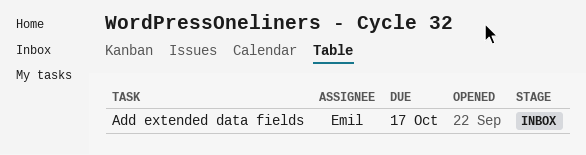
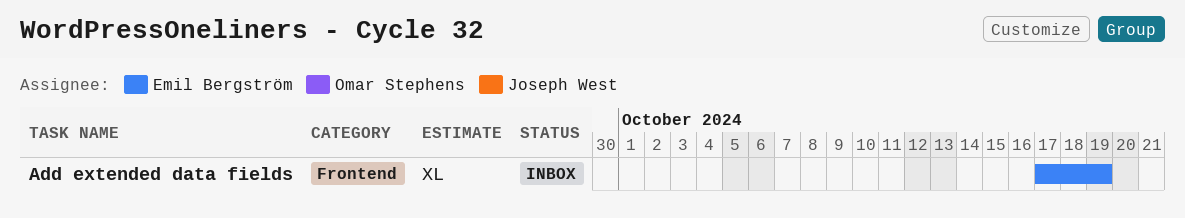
Add extended data fields, due: Oct 17 -> Oct 19

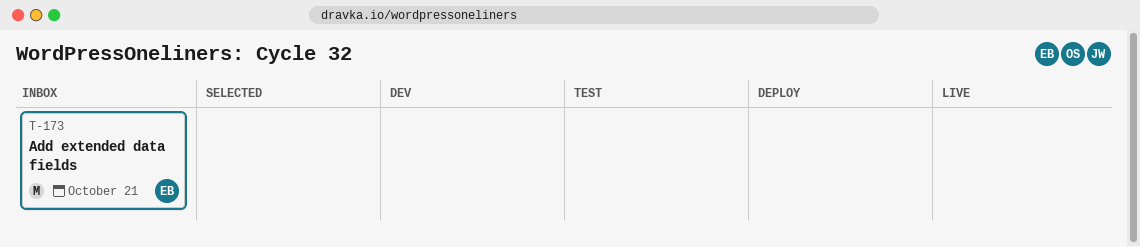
Add extended data fields, estimate: XL -> M
Add extended data fields, due: Oct 19 -> Oct 21

